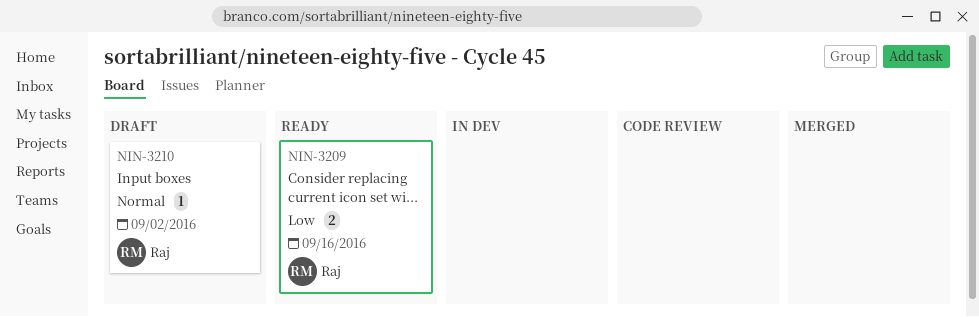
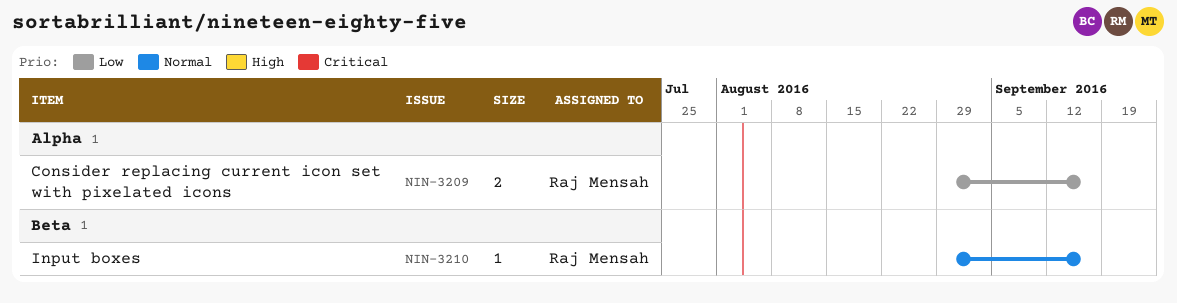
NIN-3210, due: Sep 2 -> Sep 16

